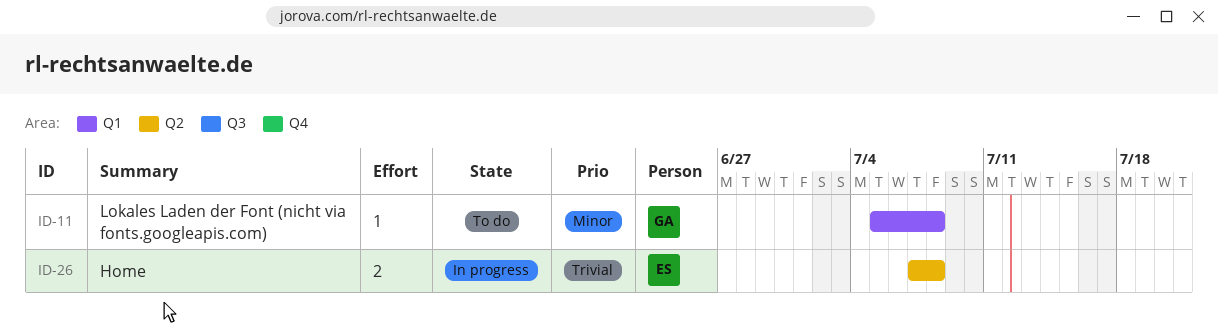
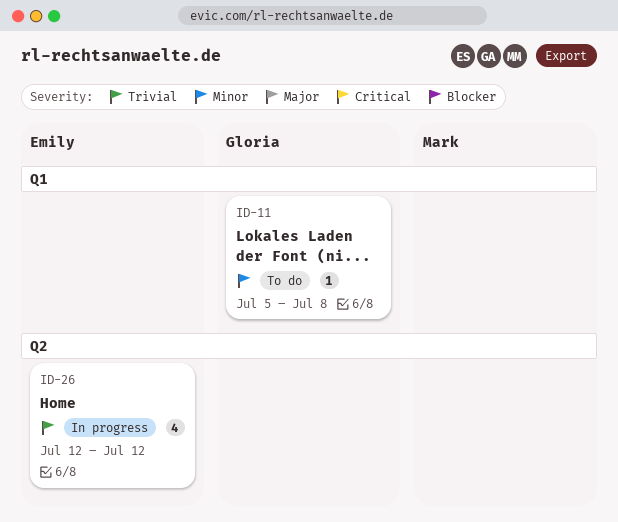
ID-26, estimate: 2 -> 4
ID-26, start: Jul 7 -> Jul 12
ID-26, due: Jul 8 -> Jul 12

